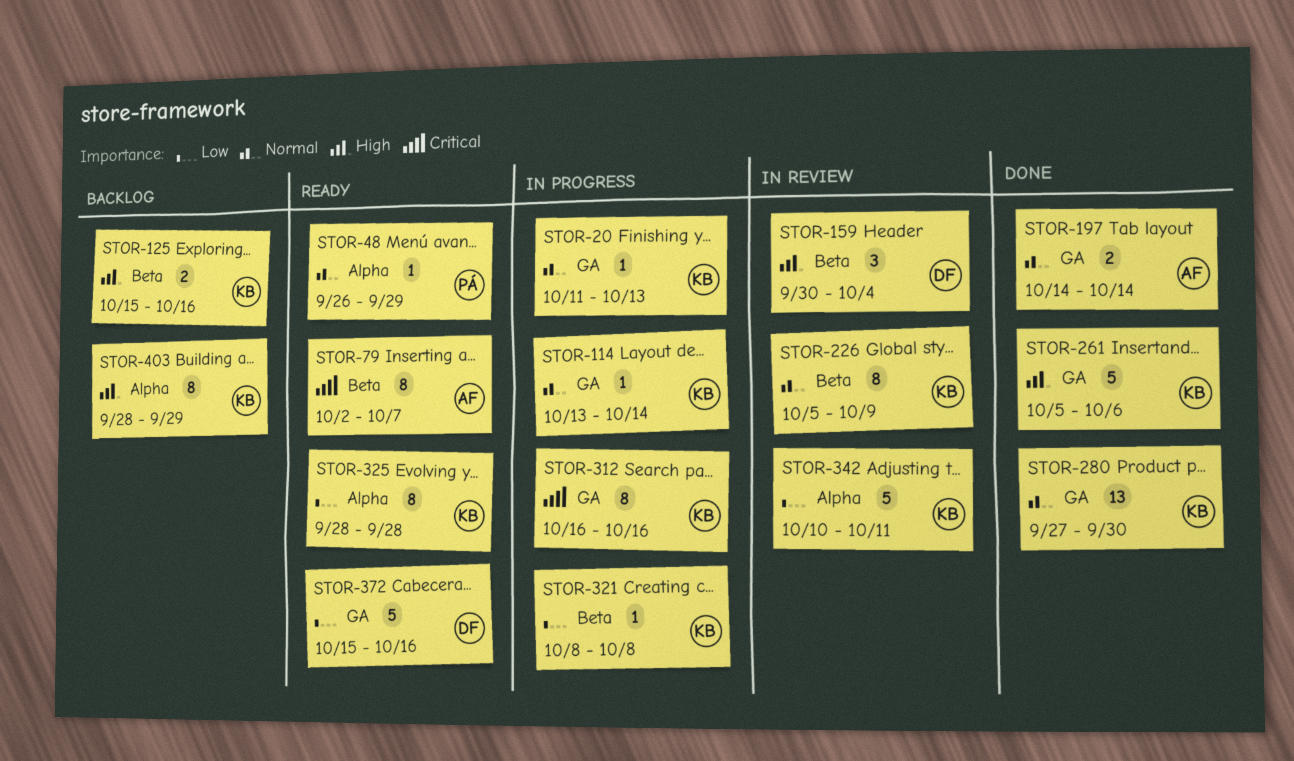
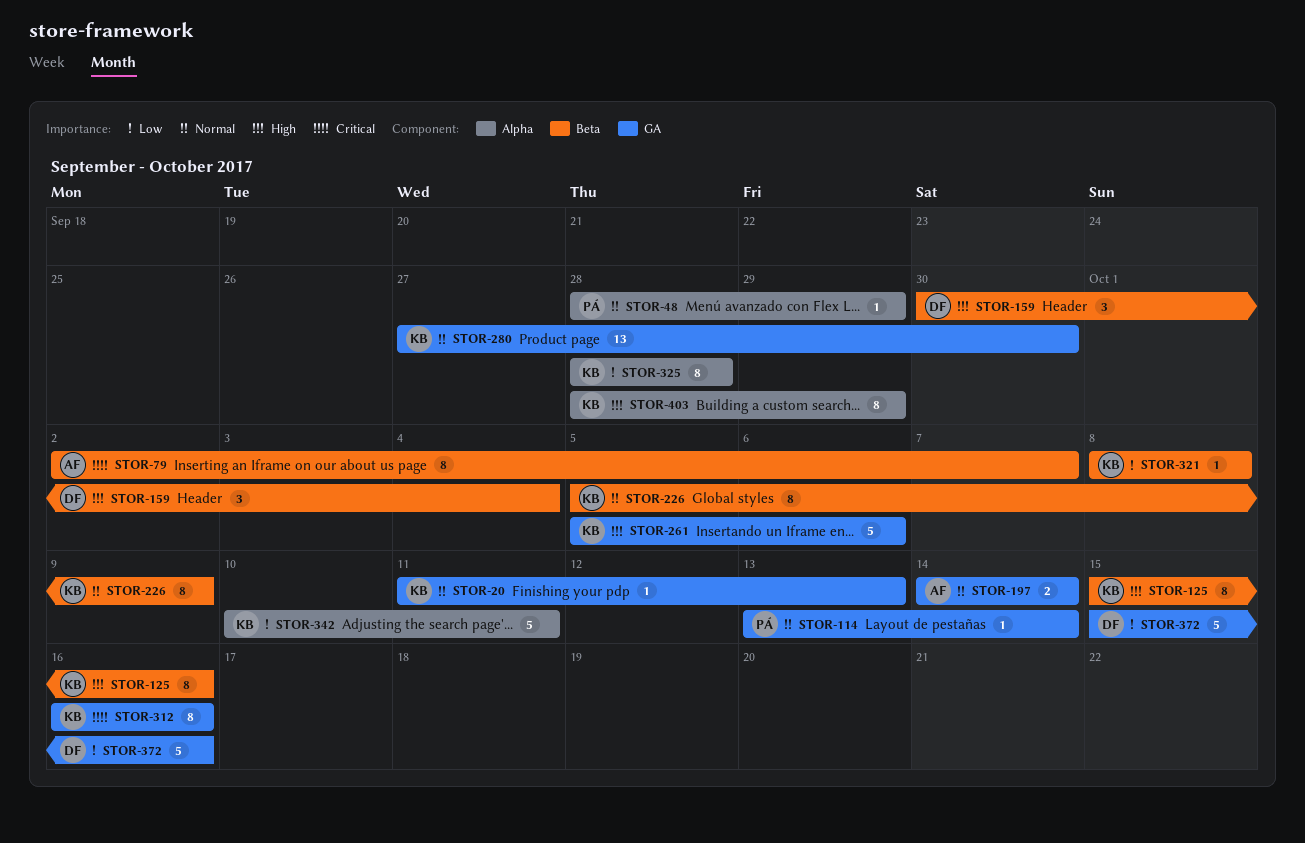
STOR-48, start: Sep 26 -> Sep 28
STOR-114, owner: KB -> PÁ
STOR-125, estimate: 2 -> 8

